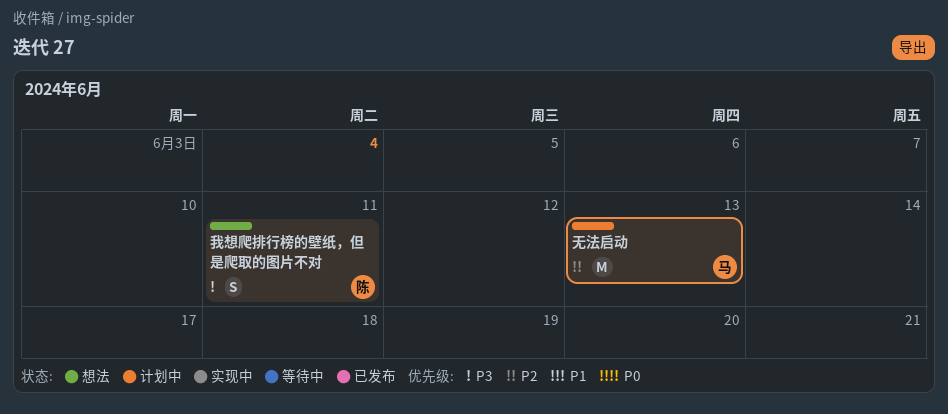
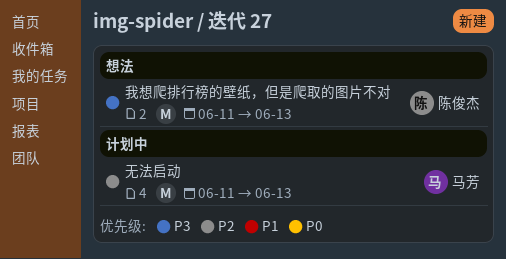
我想爬排行榜的壁纸，但是爬取的图片不对, estimate: S -> M
我想爬排行榜的壁纸，但是爬取的图片不对, due: Jun 11 -> Jun 13

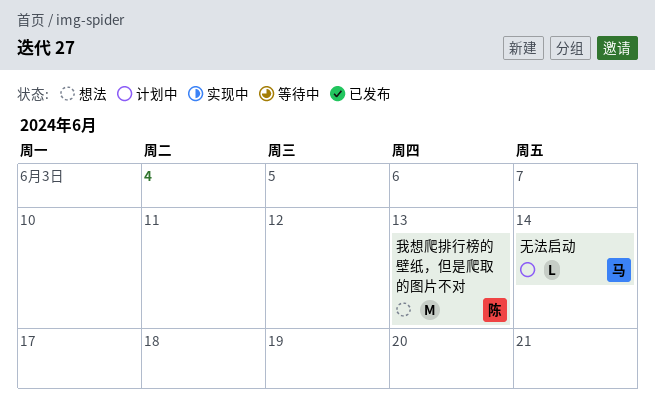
无法启动, estimate: M -> L
无法启动, due: Jun 13 -> Jun 14

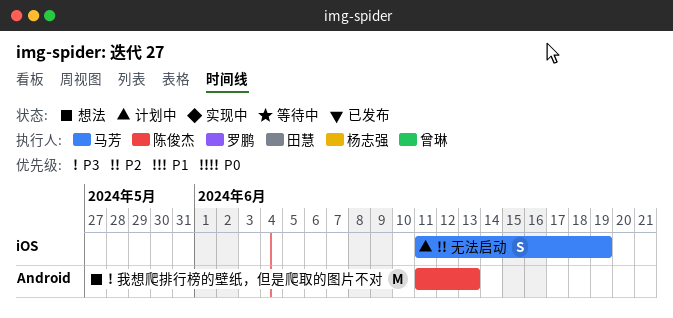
无法启动, estimate: L -> S
无法启动, due: Jun 14 -> Jun 19

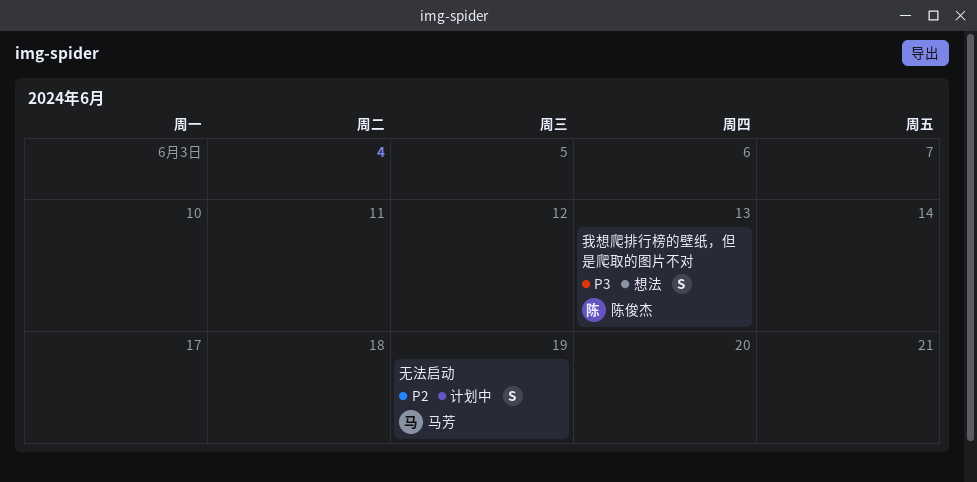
我想爬排行榜的壁纸，但是爬取的图片不对, estimate: M -> S

